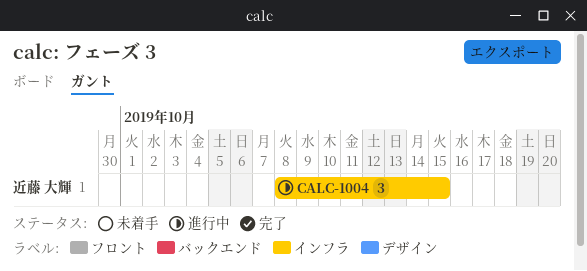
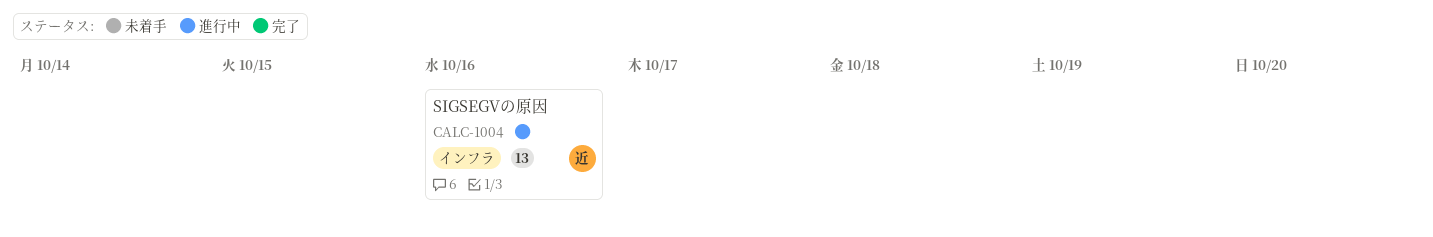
CALC-1004, estimate: 3 -> 13
CALC-1004, due: Oct 15 -> Oct 16

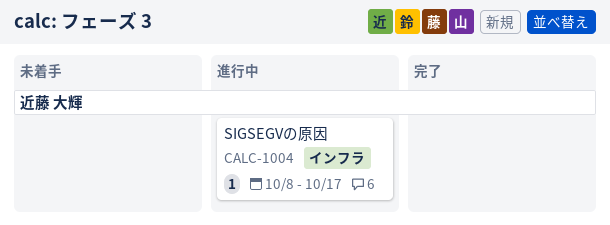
CALC-1004, estimate: 13 -> 1
CALC-1004, due: Oct 16 -> Oct 17

